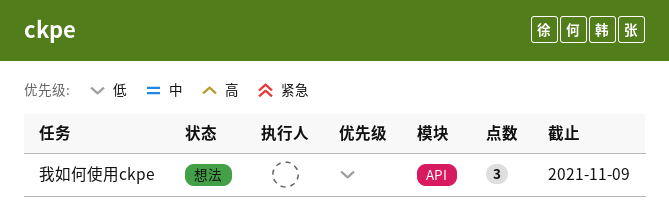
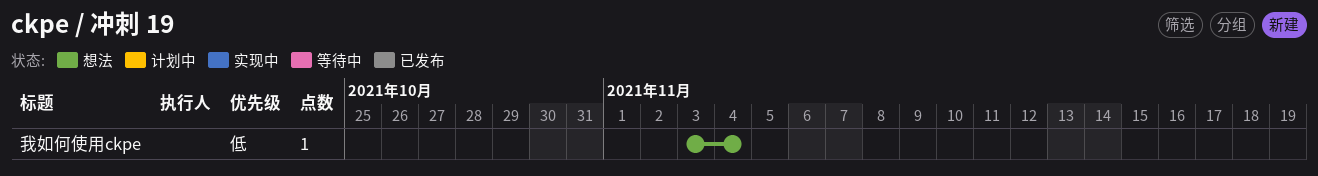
我如何使用ckpe, estimate: 3 -> 1
我如何使用ckpe, due: Nov 9 -> Nov 4

